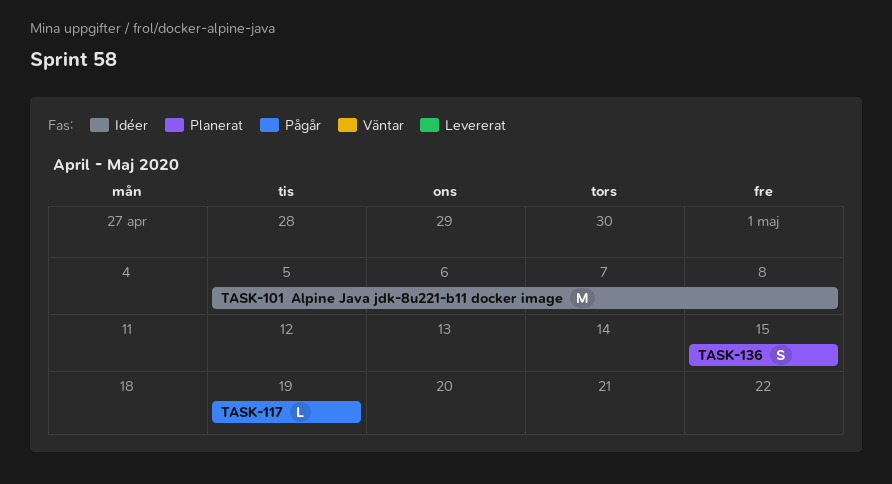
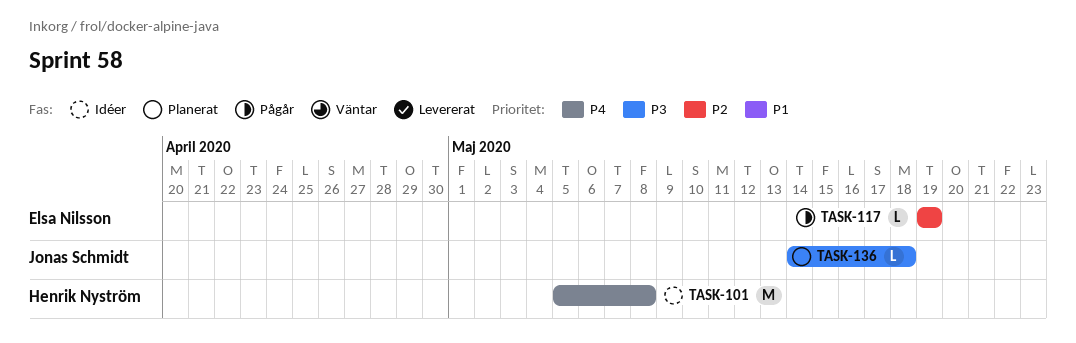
TASK-136, estimate: S -> L
TASK-136, start: May 15 -> May 14
TASK-136, due: May 15 -> May 18

